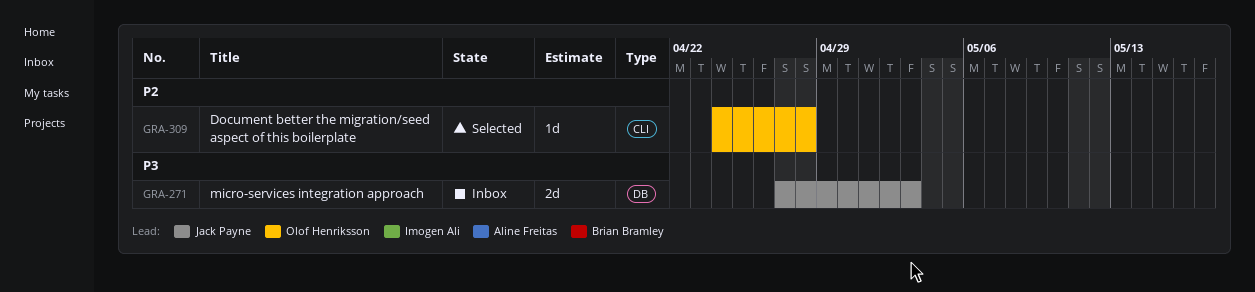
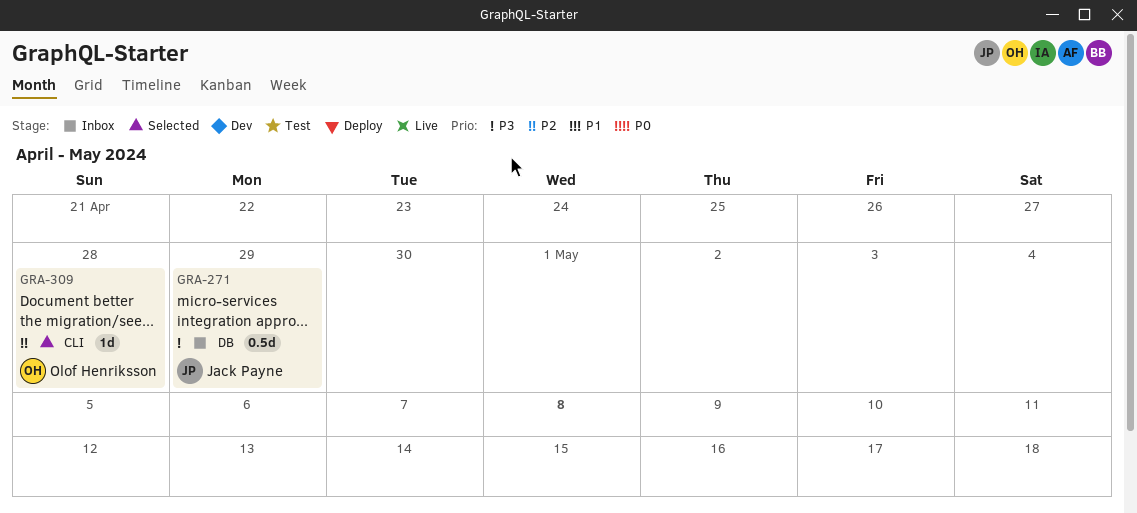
GRA-271, estimate: 2d -> 0.5d
GRA-271, due: May 3 -> Apr 29

